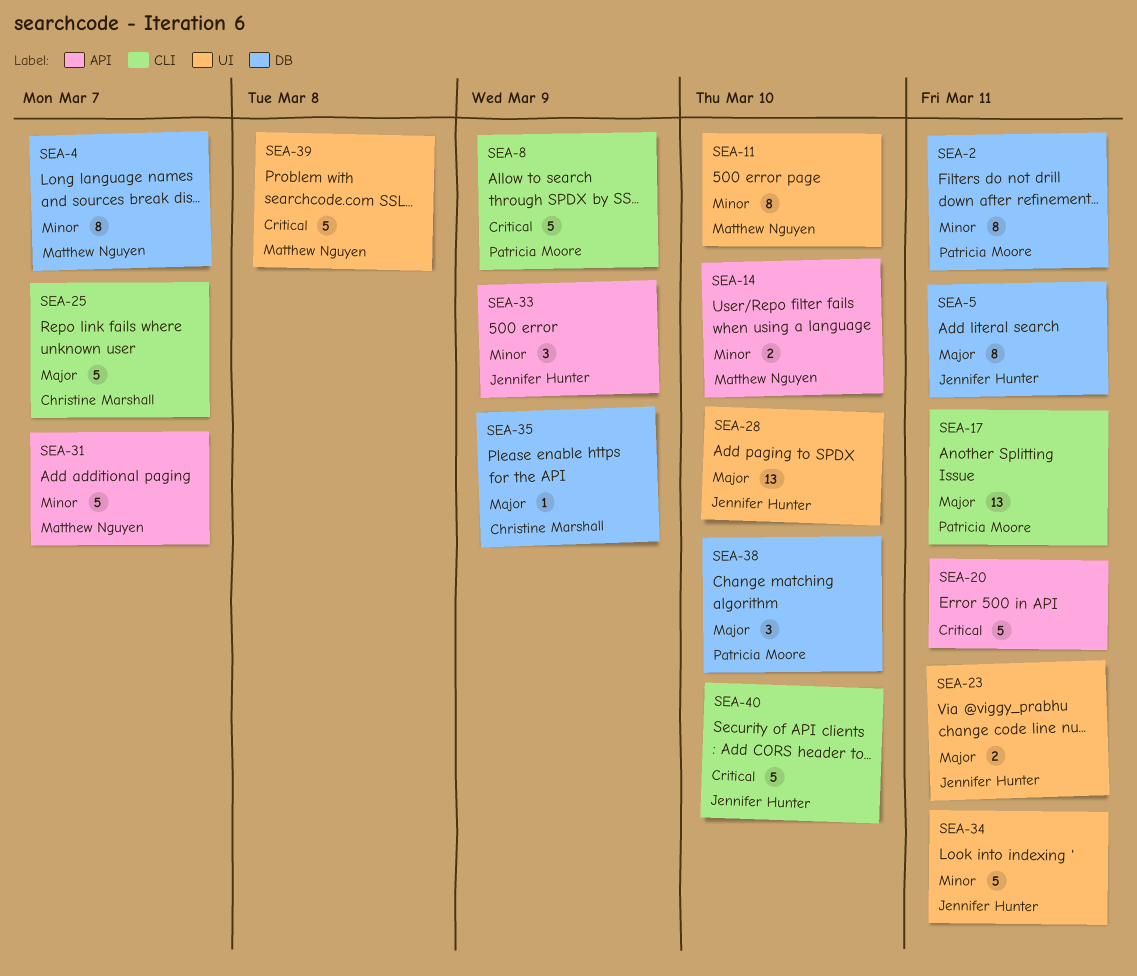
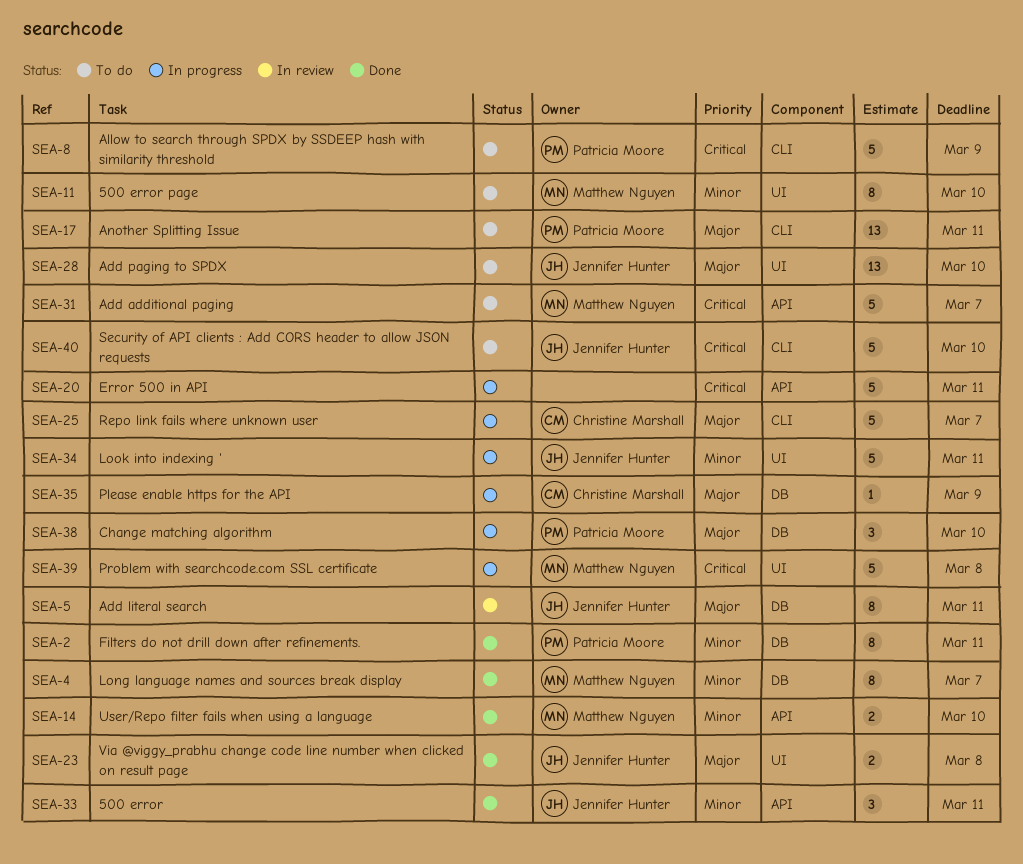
SEA-23, due: Mar 11 -> Mar 8
SEA-31, priority: Minor -> Critical
SEA-33, due: Mar 9 -> Mar 11

